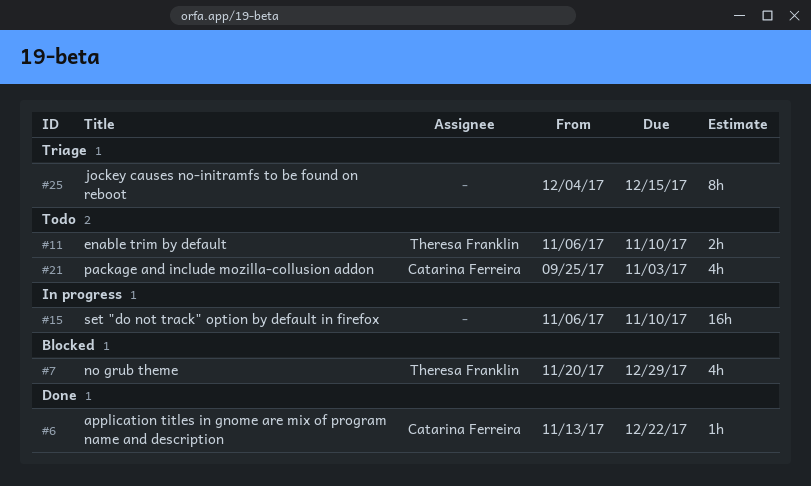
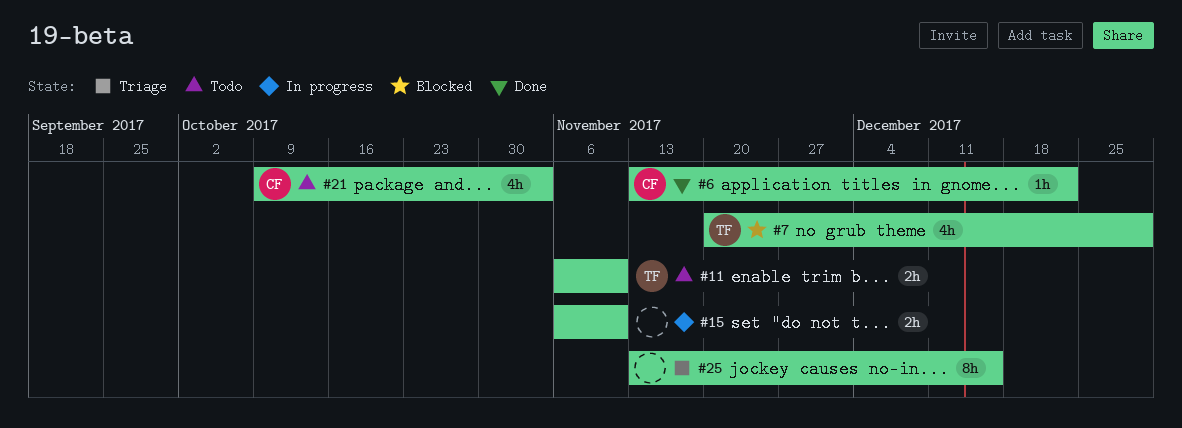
#15, estimate: 16h -> 2h
#21, start: Sep 25 -> Oct 9
#25, start: Dec 4 -> Nov 13

